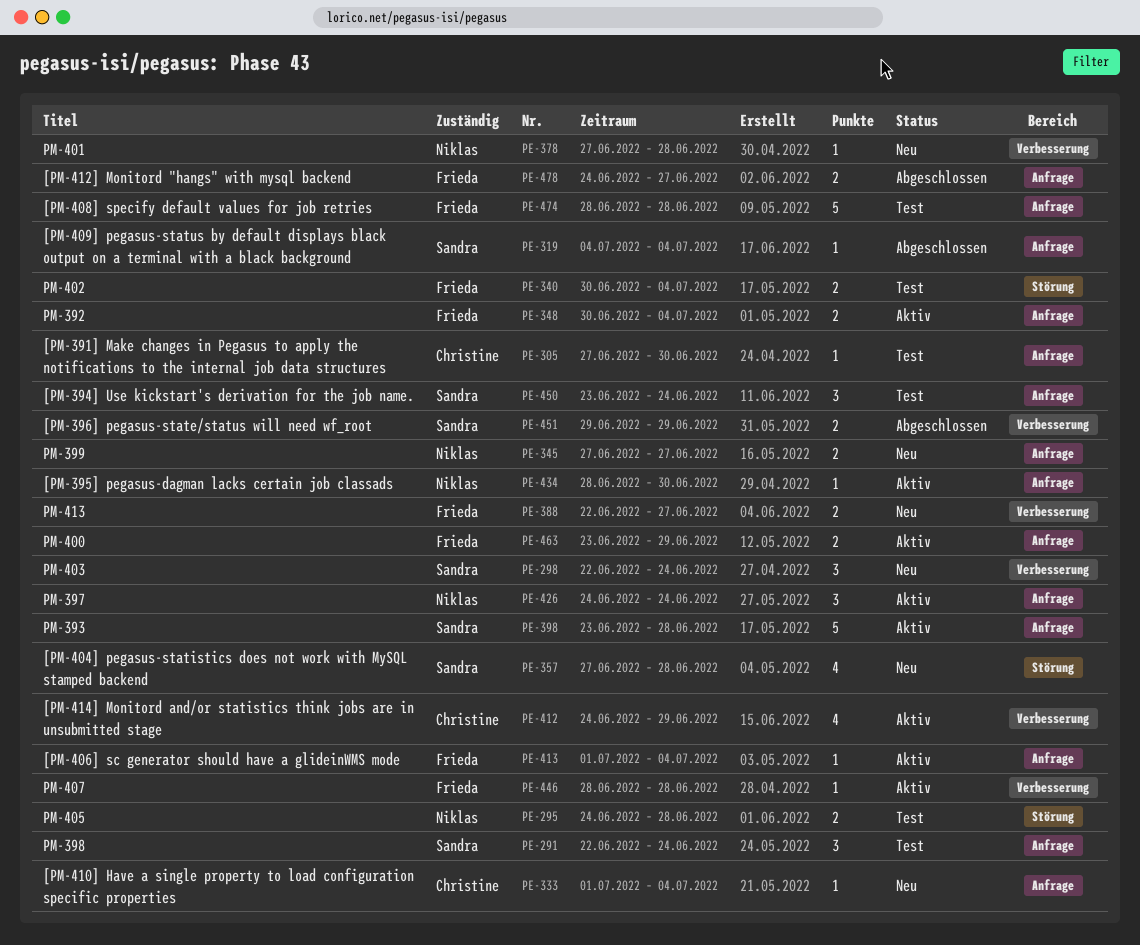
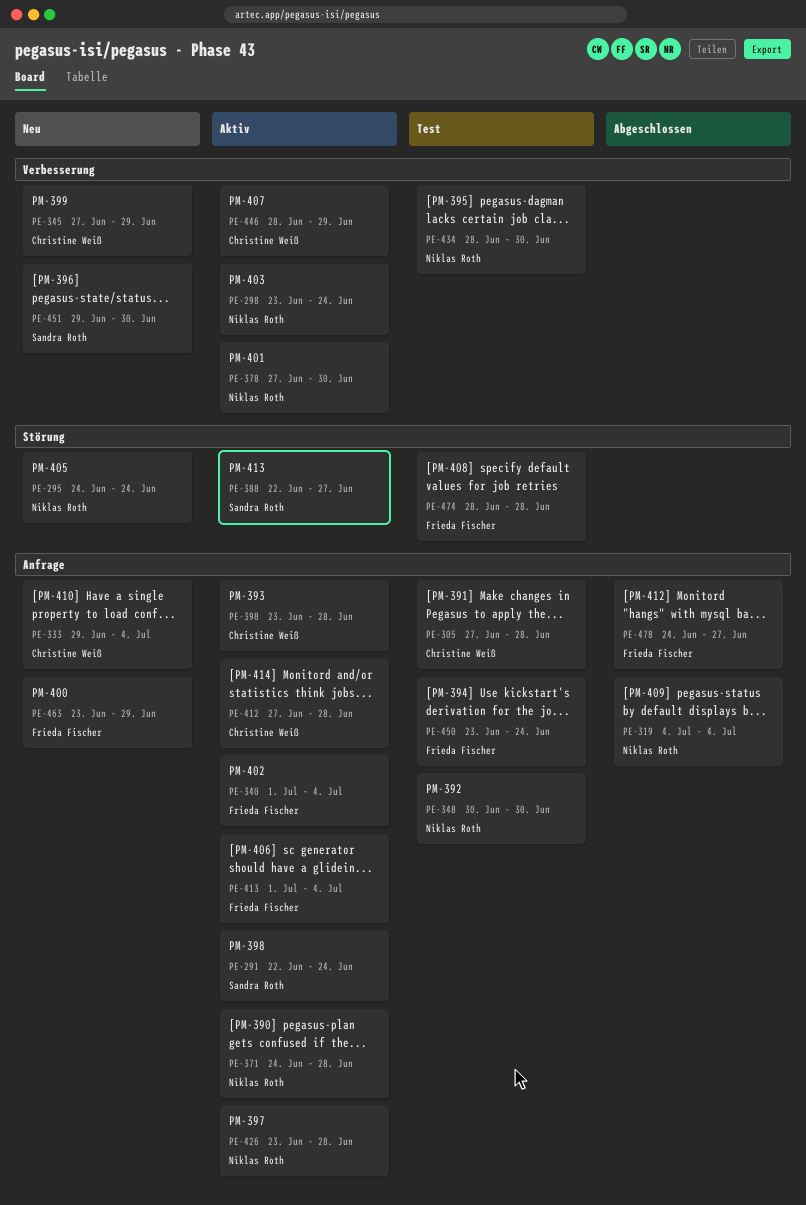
PE-291, status: Test -> Aktiv
PE-295, status: Test -> Neu
PE-295, due: Jun 28 -> Jun 24
PE-298, status: Neu -> Aktiv
PE-298, owner: Sandra Roth -> Niklas Roth
PE-298, start: Jun 22 -> Jun 23
PE-305, due: Jun 30 -> Jun 28
PE-319, owner: Sandra Roth -> Niklas Roth
PE-333, start: Jul 1 -> Jun 29
PE-340, status: Test -> Aktiv
PE-340, label: Störung -> Anfrage
PE-340, start: Jun 30 -> Jul 1
PE-345, owner: Niklas Roth -> Christine Weiß
PE-345, label: Anfrage -> Verbesserung
PE-345, due: Jun 27 -> Jun 29
PE-348, status: Aktiv -> Test
PE-348, owner: Frieda Fischer -> Niklas Roth
PE-348, due: Jul 4 -> Jun 30
PE-357: present -> none
PE-371: none -> present
PE-378, status: Neu -> Aktiv
PE-378, due: Jun 28 -> Jun 30
PE-388, status: Neu -> Aktiv
PE-388, owner: Frieda Fischer -> Sandra Roth
PE-388, label: Verbesserung -> Störung
PE-398, owner: Sandra Roth -> Christine Weiß
PE-412, label: Verbesserung -> Anfrage
PE-412, start: Jun 24 -> Jun 27
PE-412, due: Jun 29 -> Jun 28
PE-426, start: Jun 24 -> Jun 23
PE-426, due: Jun 24 -> Jun 28
PE-434, status: Aktiv -> Test
PE-434, label: Anfrage -> Verbesserung
PE-446, owner: Frieda Fischer -> Christine Weiß
PE-446, due: Jun 28 -> Jun 29
PE-450, owner: Sandra Roth -> Frieda Fischer
PE-451, status: Abgeschlossen -> Neu
PE-451, due: Jun 29 -> Jun 30
PE-463, status: Aktiv -> Neu
PE-474, label: Anfrage -> Störung

